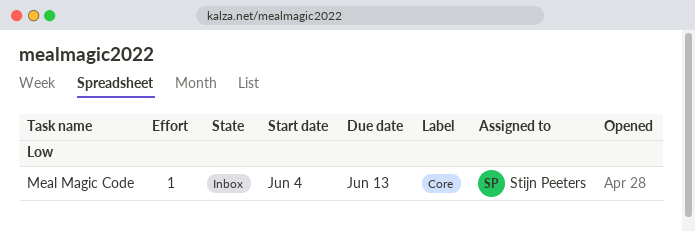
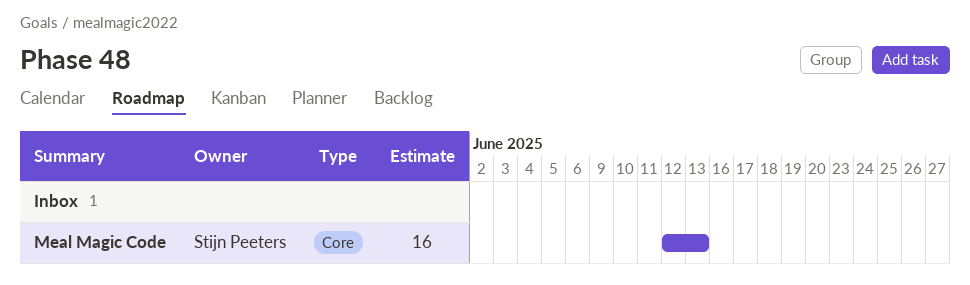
Meal Magic Code, estimate: 1 -> 16
Meal Magic Code, start: Jun 4 -> Jun 12

